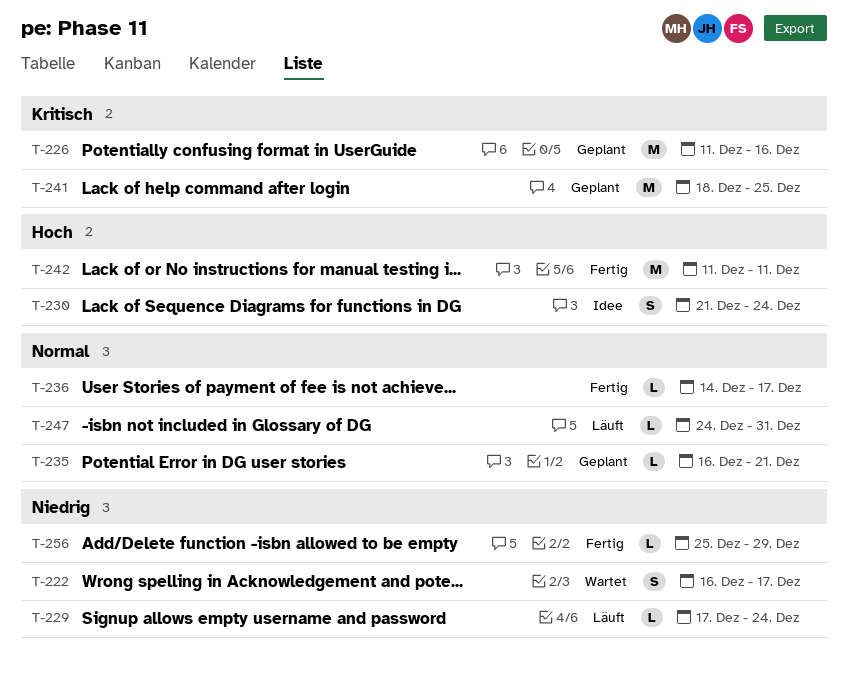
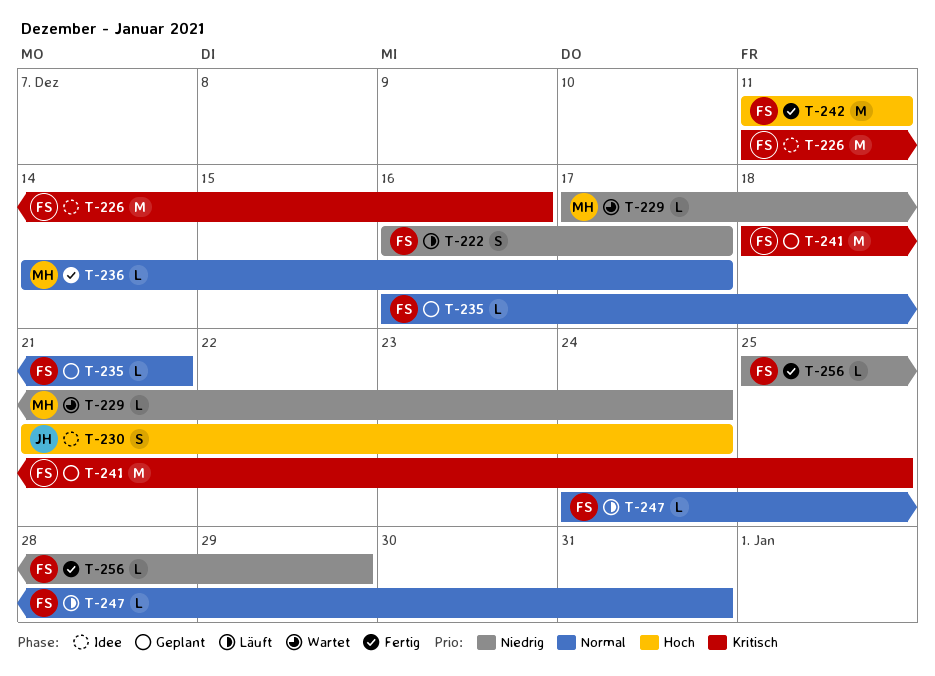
T-222, status: Wartet -> Läuft
T-226, status: Geplant -> Idee
T-229, status: Läuft -> Wartet

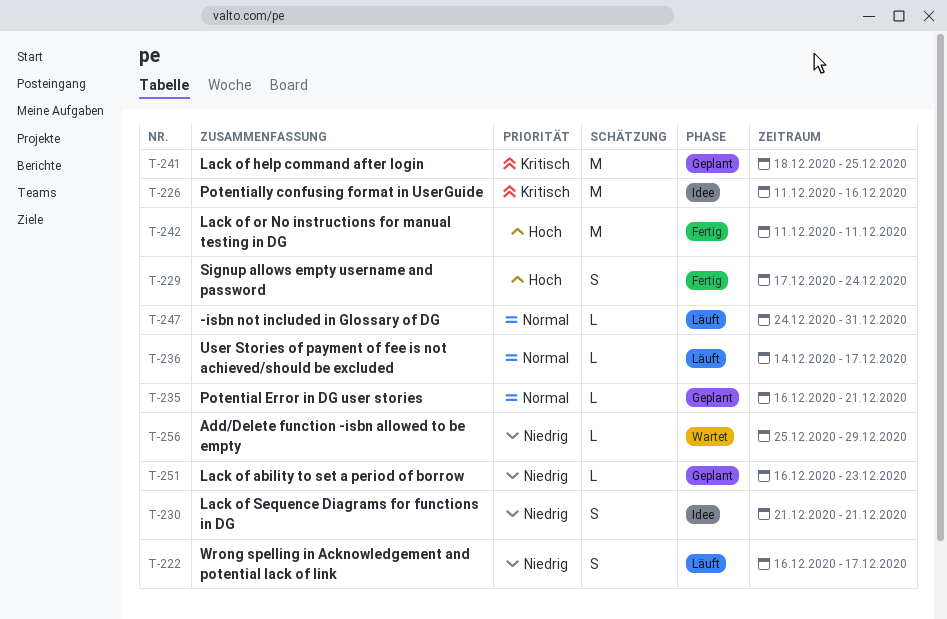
T-229, status: Wartet -> Fertig
T-229, priority: Niedrig -> Hoch
T-229, estimate: L -> S
T-230, priority: Hoch -> Niedrig
T-230, due: Dec 24 -> Dec 21
T-236, status: Fertig -> Läuft
T-251: none -> present
T-256, status: Fertig -> Wartet

